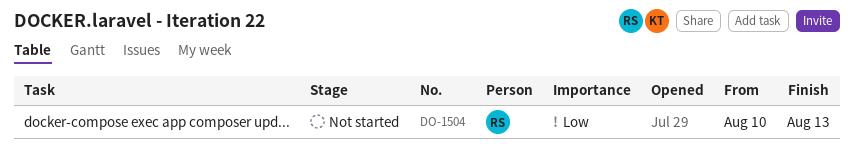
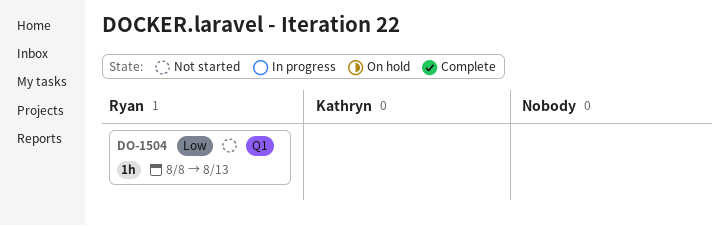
DO-1504, start: Aug 10 -> Aug 8

